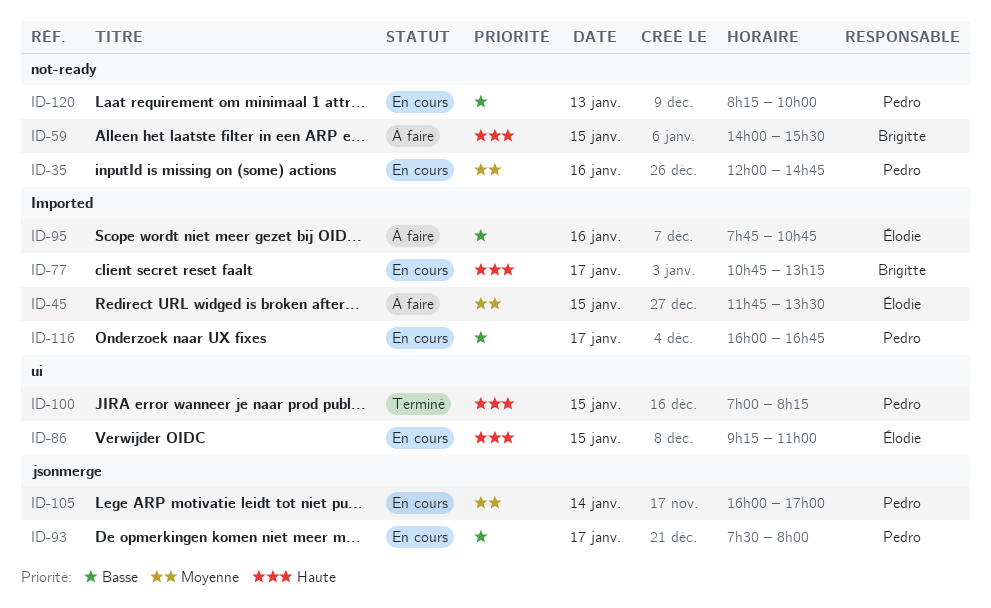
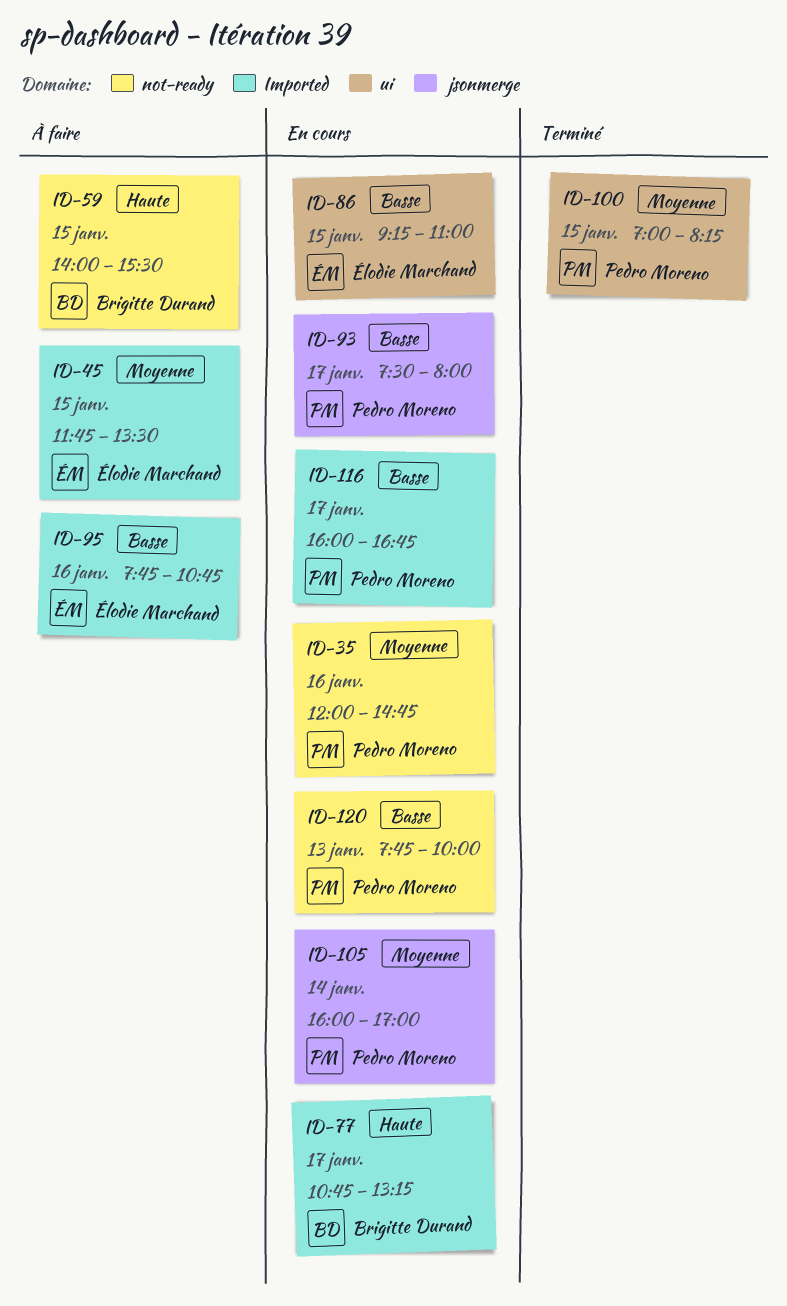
ID-86, priority: Haute -> Basse
ID-100, priority: Haute -> Moyenne
ID-120, begins: 08:15 -> 07:45

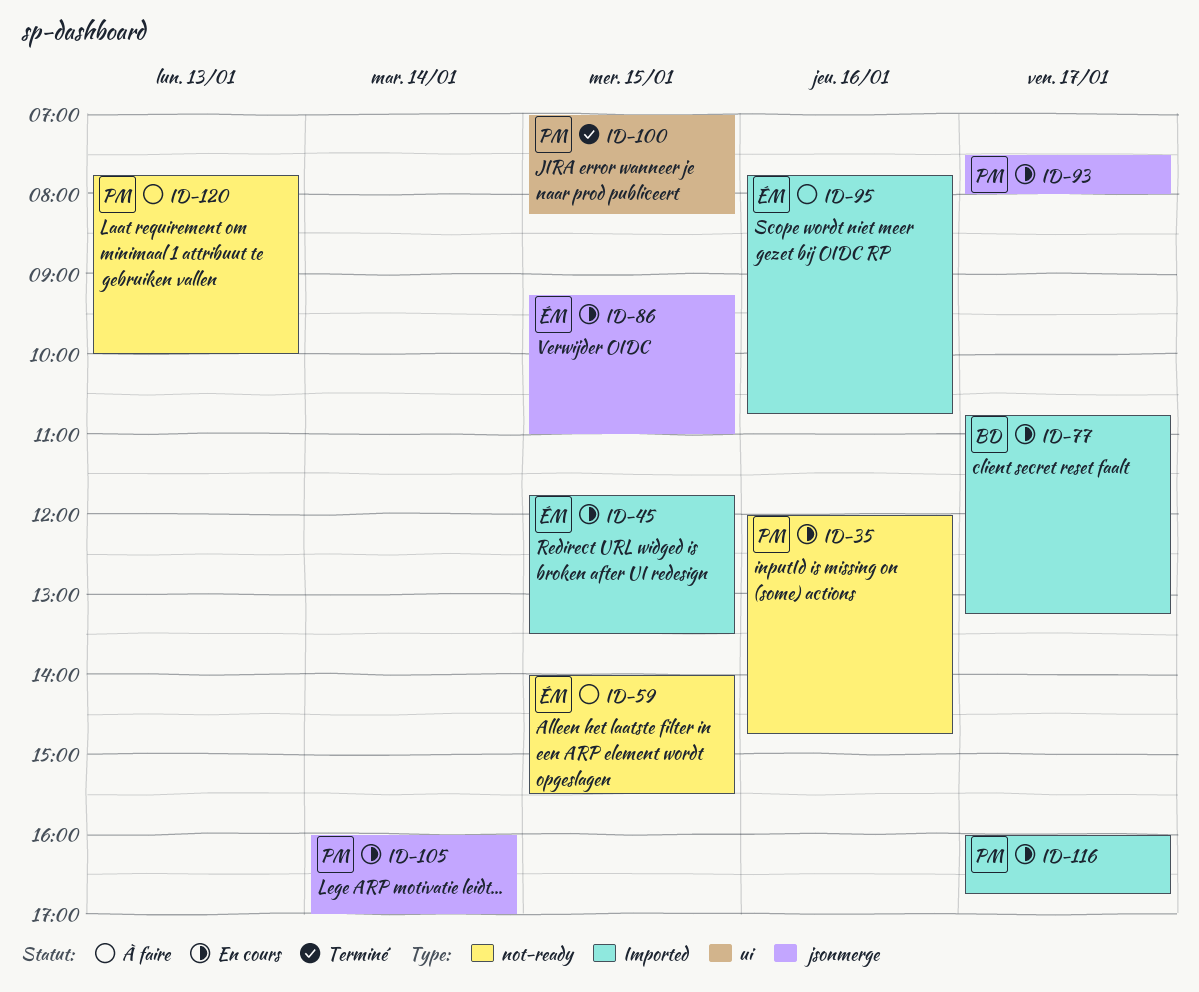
ID-45, status: À faire -> En cours
ID-59, owner: Brigitte Durand -> Élodie Marchand
ID-86, label: ui -> jsonmerge
ID-120, status: En cours -> À faire

